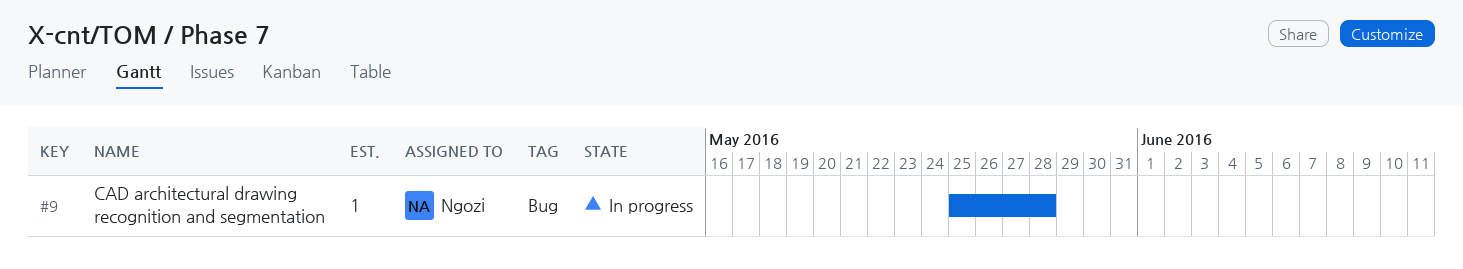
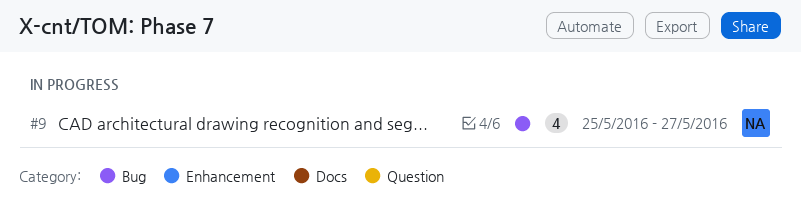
#9, estimate: 1 -> 4
#9, due: May 28 -> May 27

